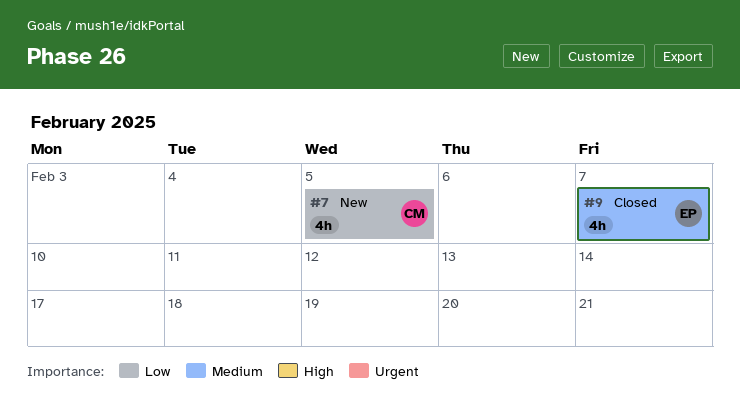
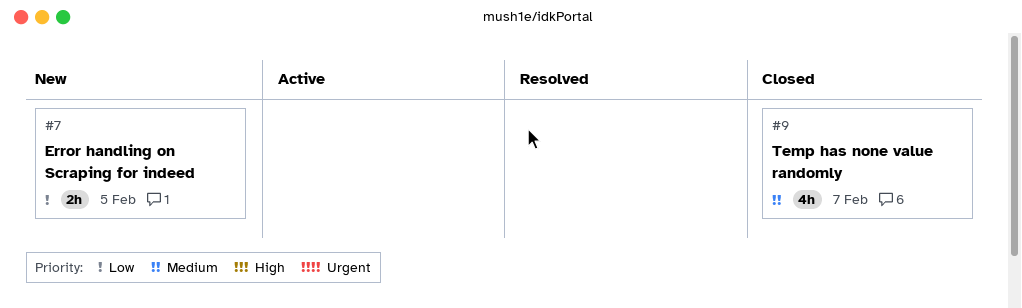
#7, estimate: 4h -> 2h

